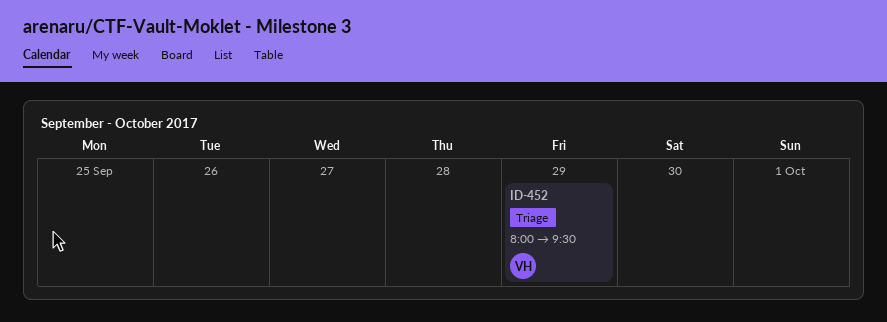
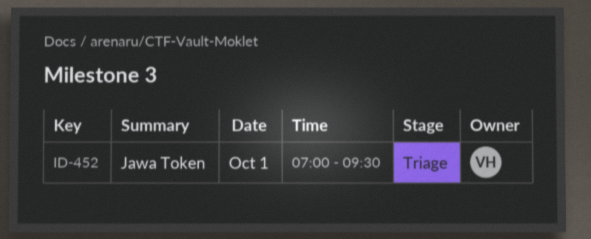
ID-452, day: Sep 29 -> Oct 1
ID-452, begins: 08:00 -> 07:00

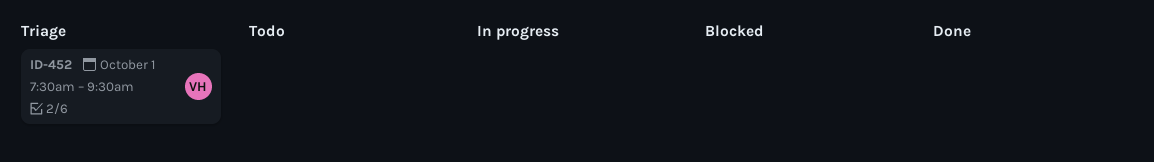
ID-452, begins: 07:00 -> 07:30

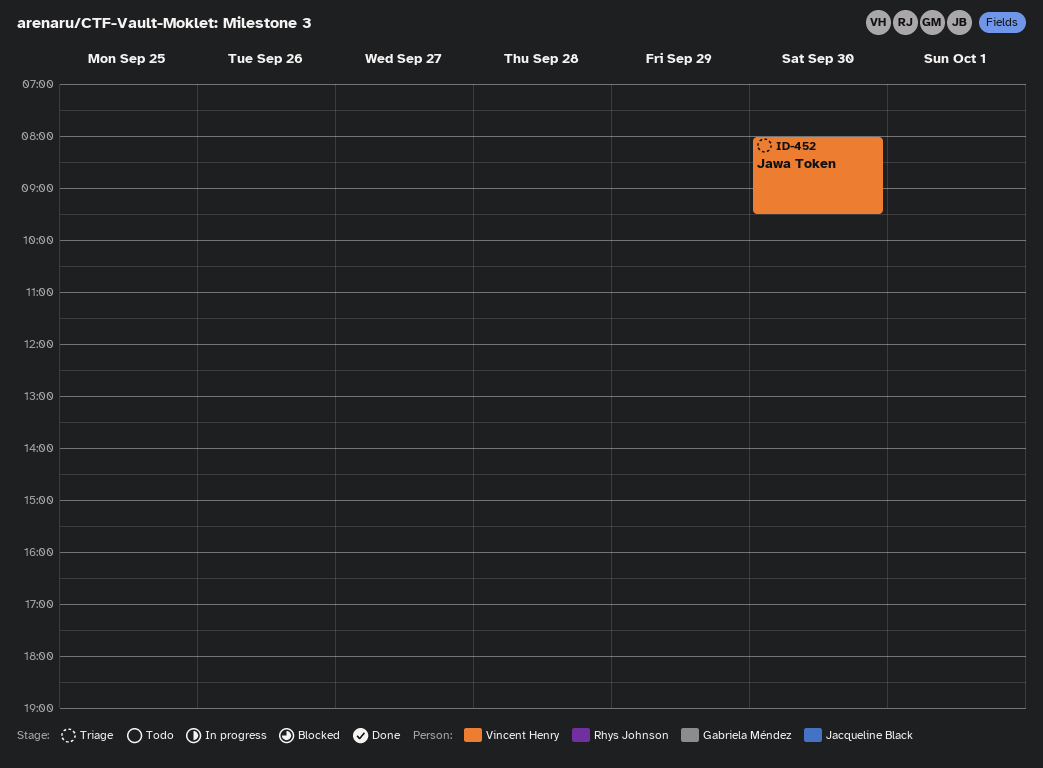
ID-452, day: Oct 1 -> Sep 30
ID-452, begins: 07:30 -> 08:00

